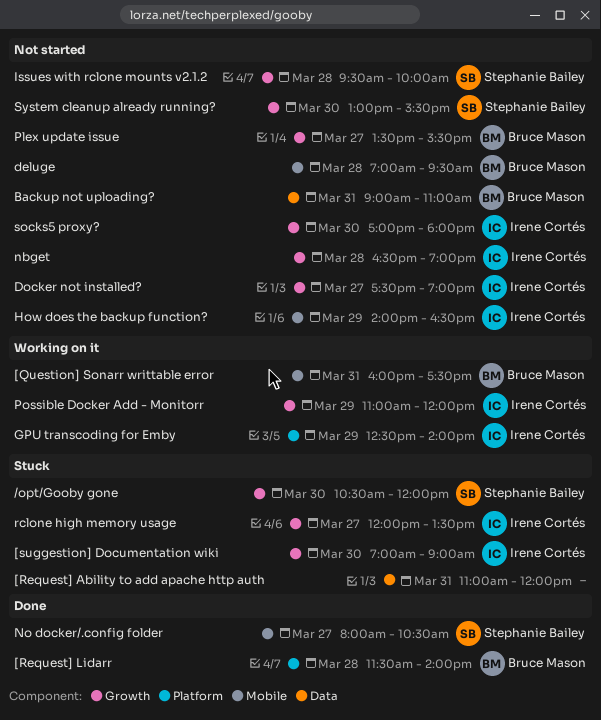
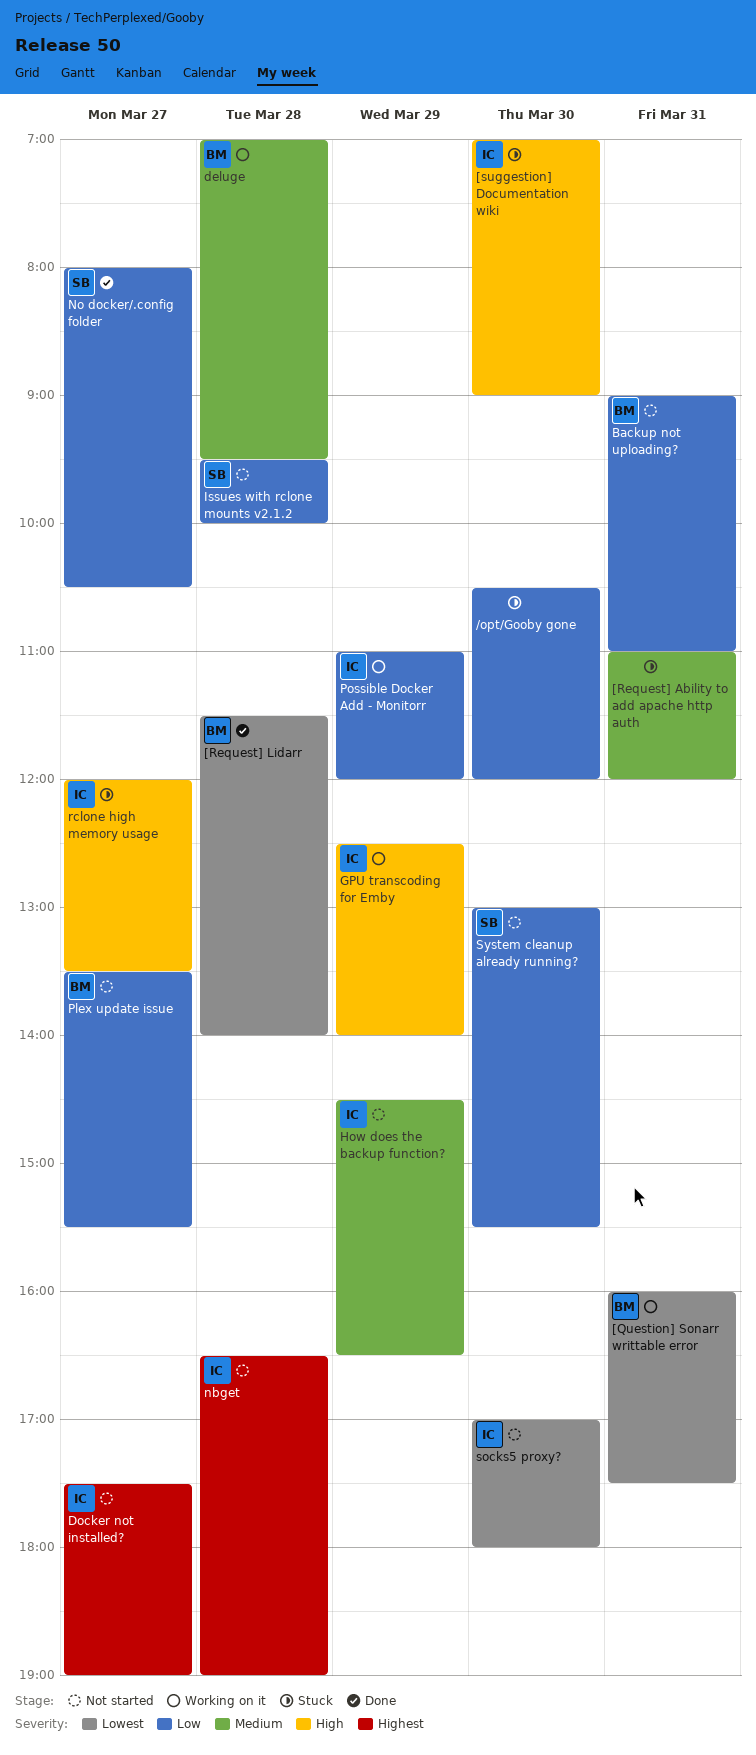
/opt/Gooby gone, owner: Stephanie Bailey -> none
deluge, status: Not started -> Working on it
How does the backup function?, begins: 14:00 -> 14:30

